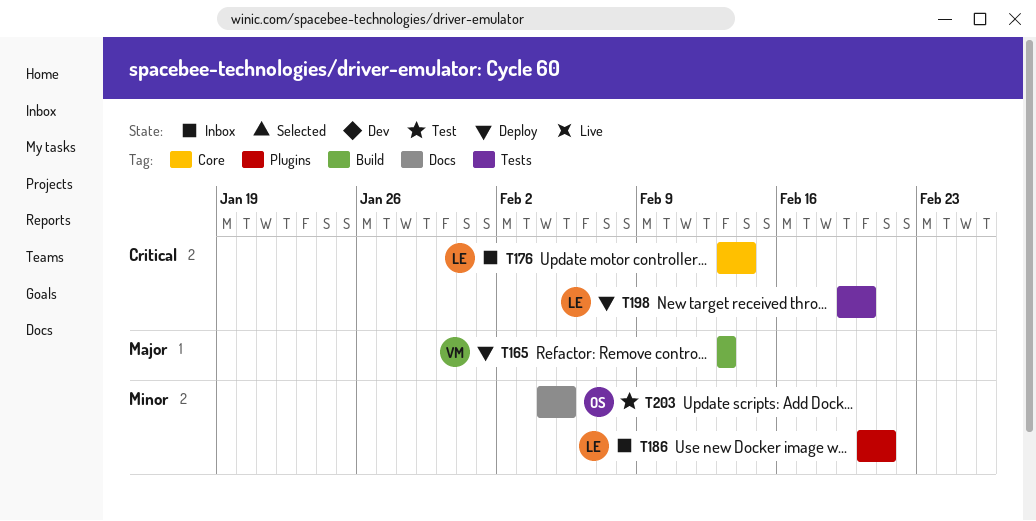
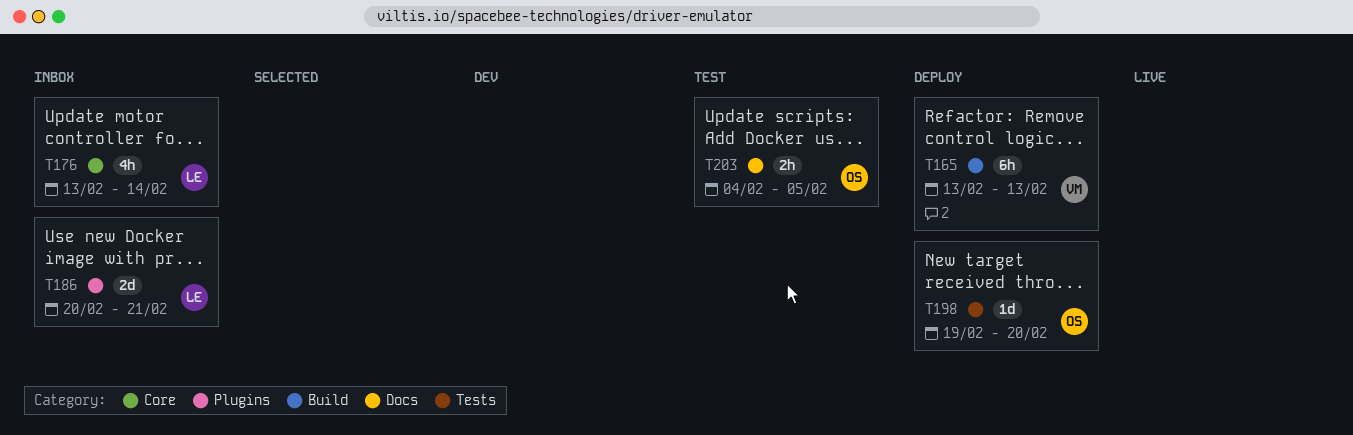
T198, owner: LE -> OS

